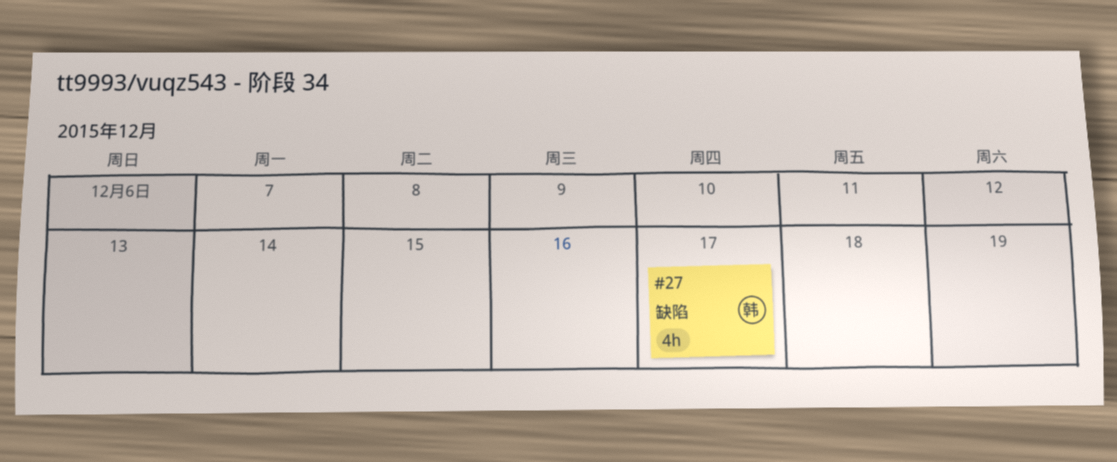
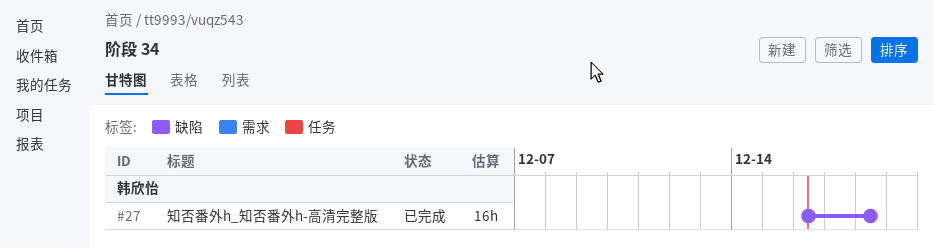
#27, estimate: 4h -> 16h
#27, due: Dec 17 -> Dec 18

